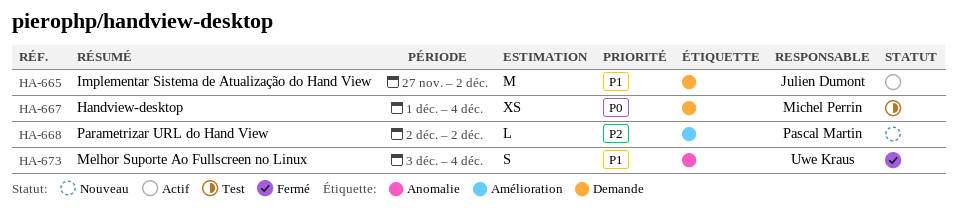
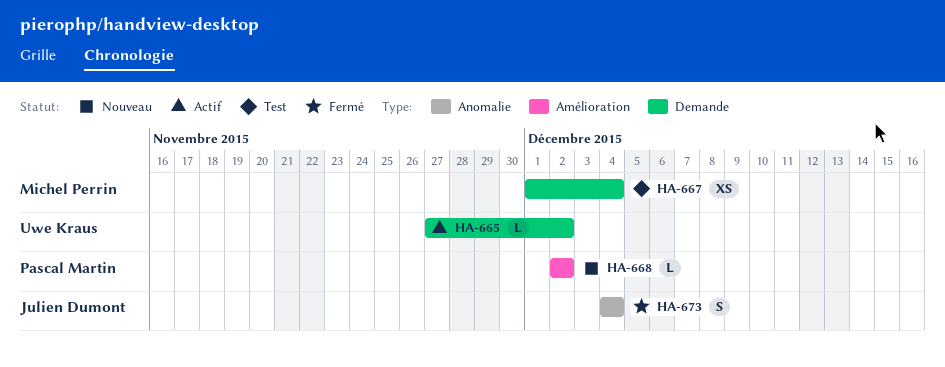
HA-665, owner: Julien Dumont -> Uwe Kraus
HA-665, estimate: M -> L
HA-673, owner: Uwe Kraus -> Julien Dumont
HA-673, start: Dec 3 -> Dec 4

